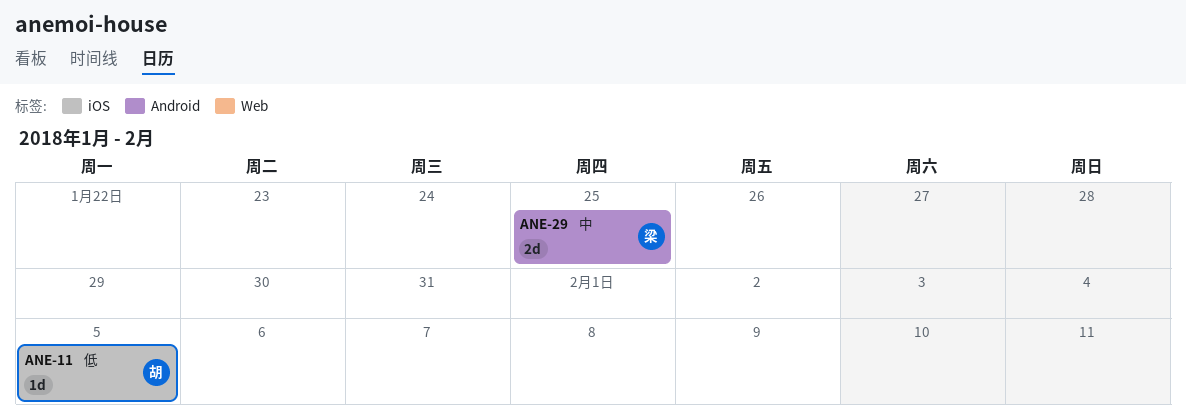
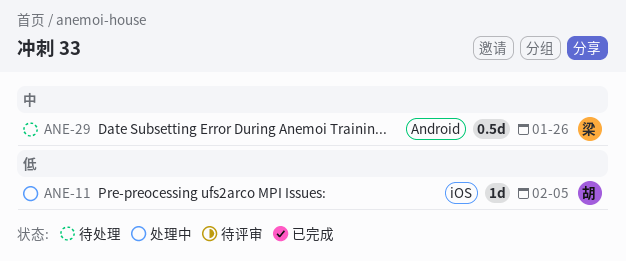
ANE-29, estimate: 2d -> 0.5d
ANE-29, due: Jan 25 -> Jan 26

